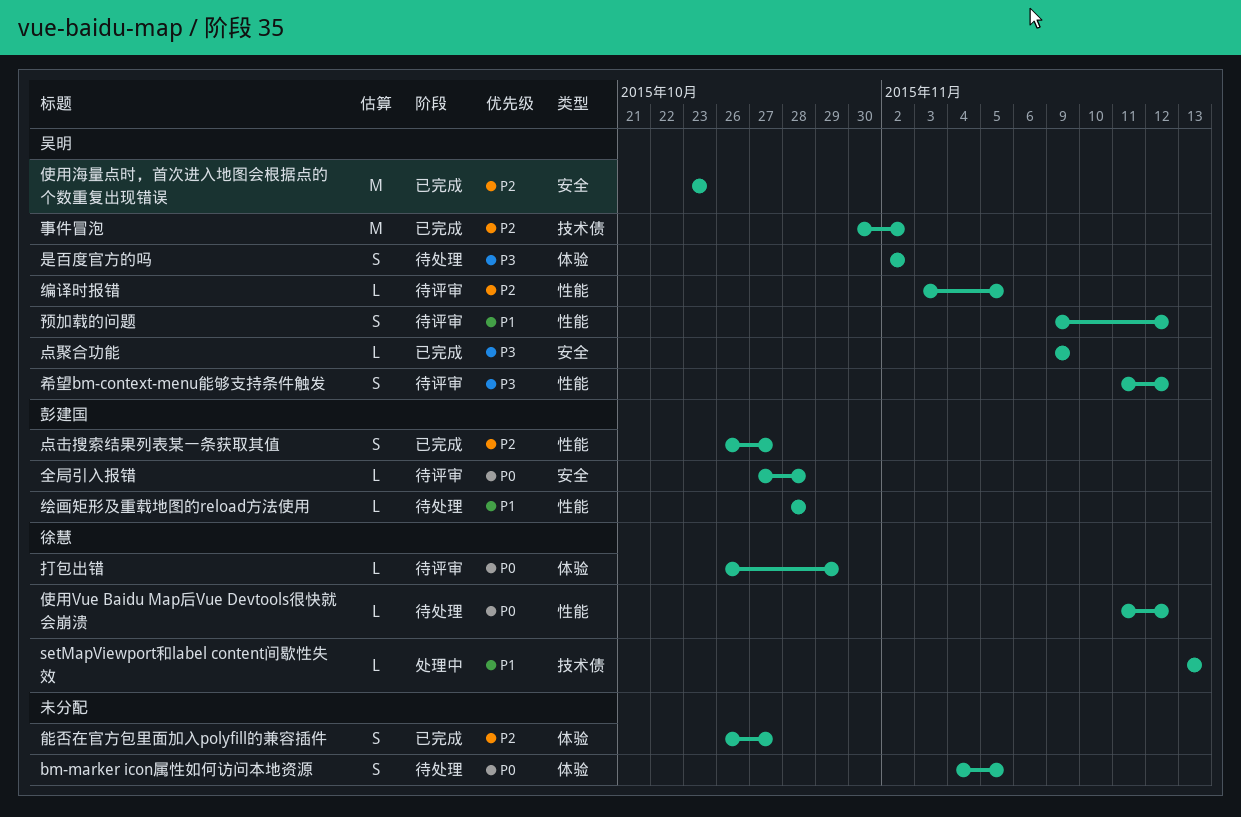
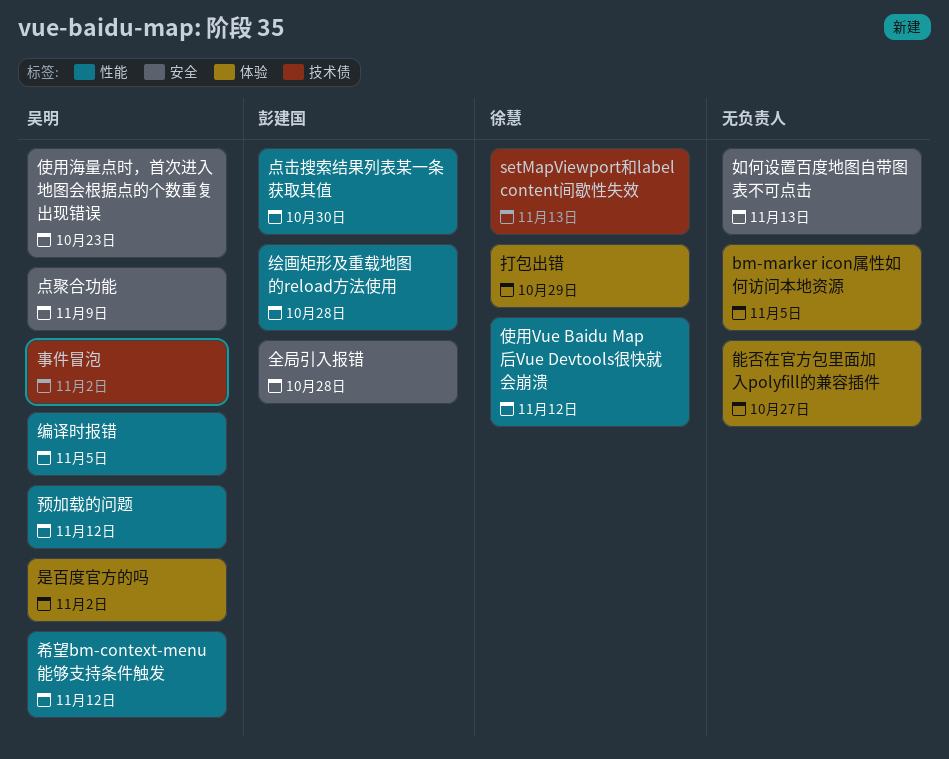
如何设置百度地图自带图表不可点击: none -> present
点击搜索结果列表某一条获取其值, due: Oct 27 -> Oct 30

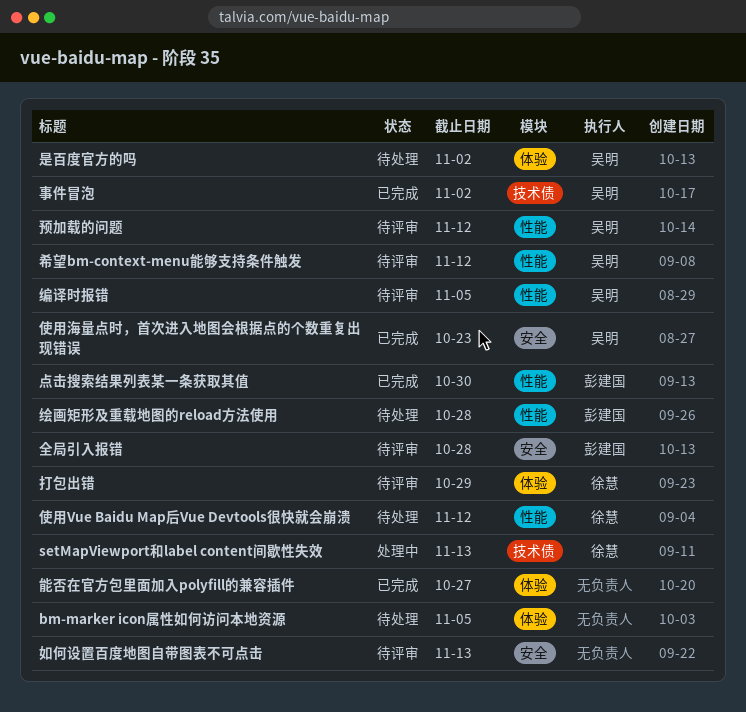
点聚合功能: present -> none

